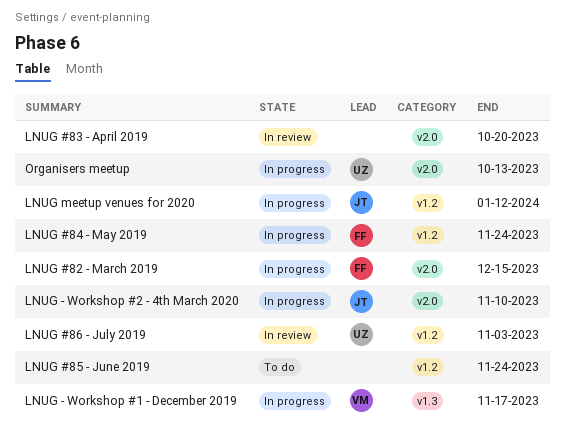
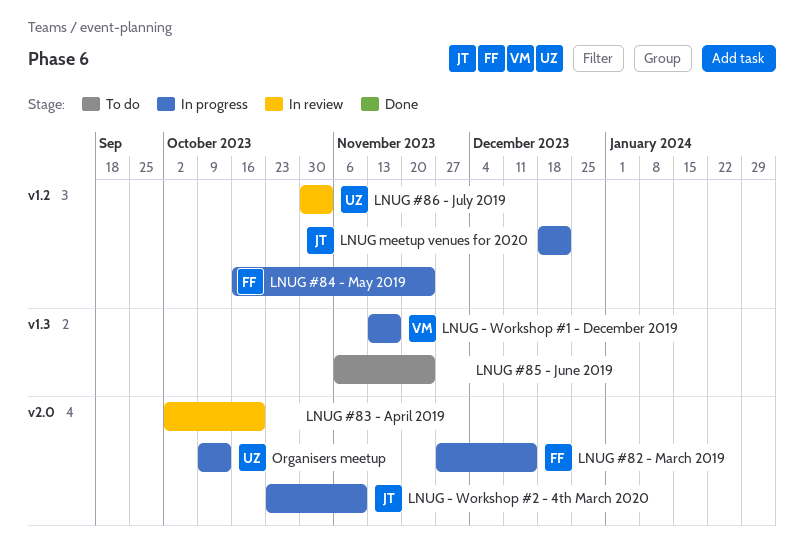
LNUG #85 - June 2019, label: v1.2 -> v1.3
LNUG meetup venues for 2020, due: Jan 12 -> Dec 22

